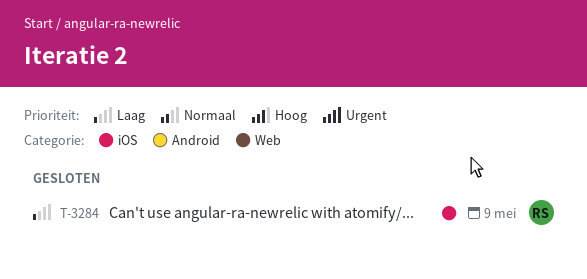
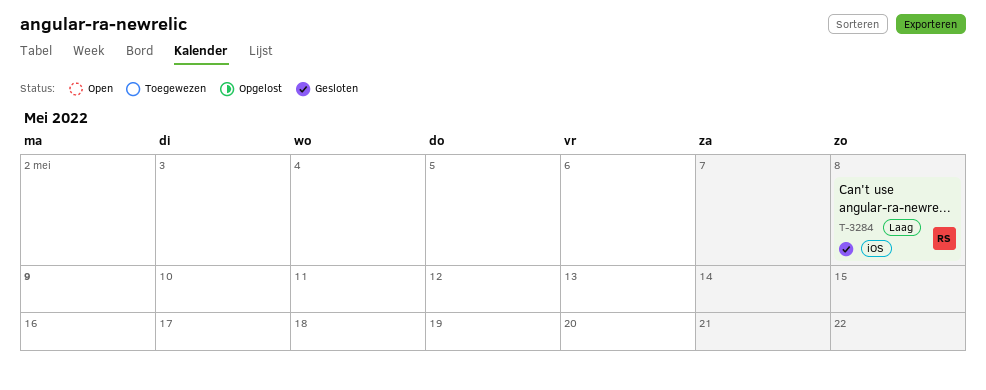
T-3284, due: May 9 -> May 8

